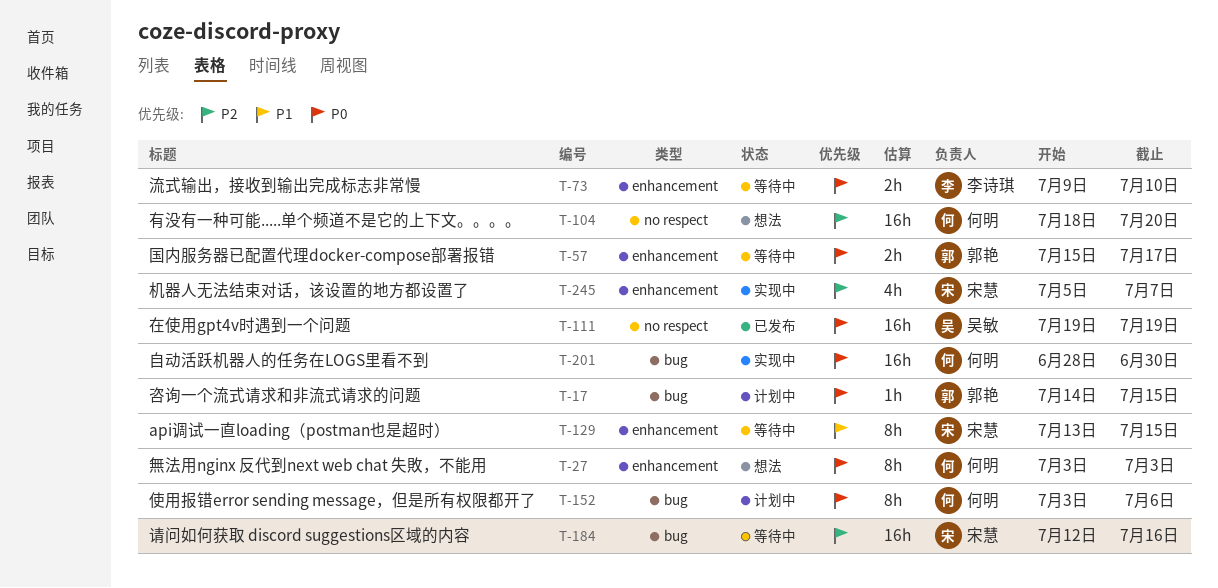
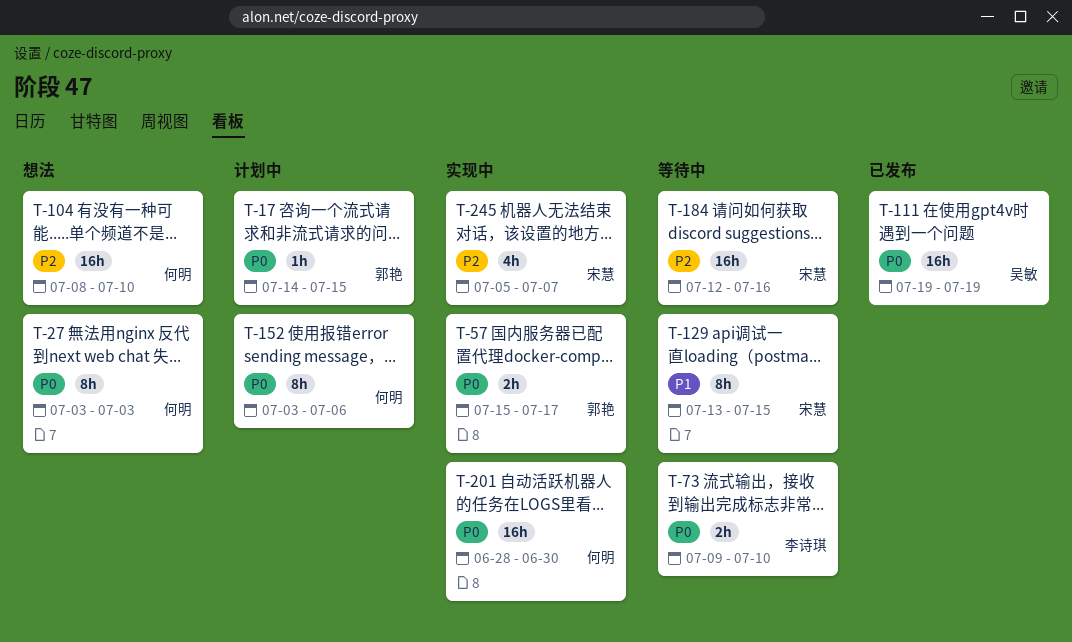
T-57, status: 等待中 -> 实现中
T-104, start: Jul 18 -> Jul 8
T-104, due: Jul 20 -> Jul 10

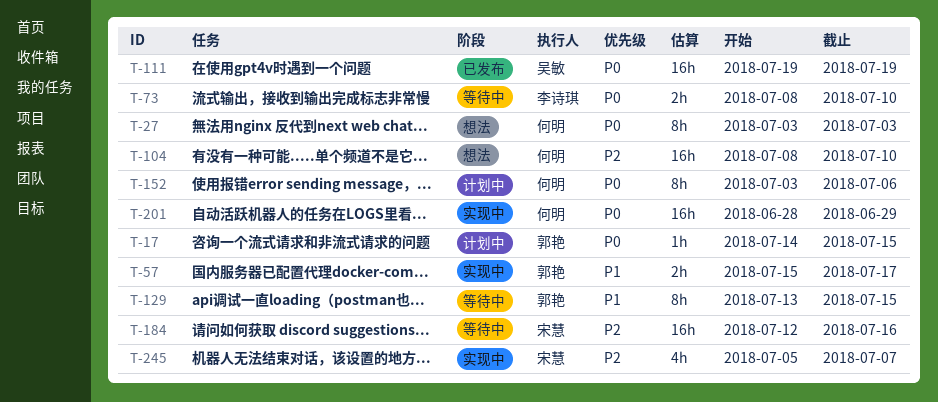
T-57, priority: P0 -> P1
T-73, start: Jul 9 -> Jul 8
T-129, owner: 宋慧 -> 郭艳
T-201, due: Jun 30 -> Jun 29

